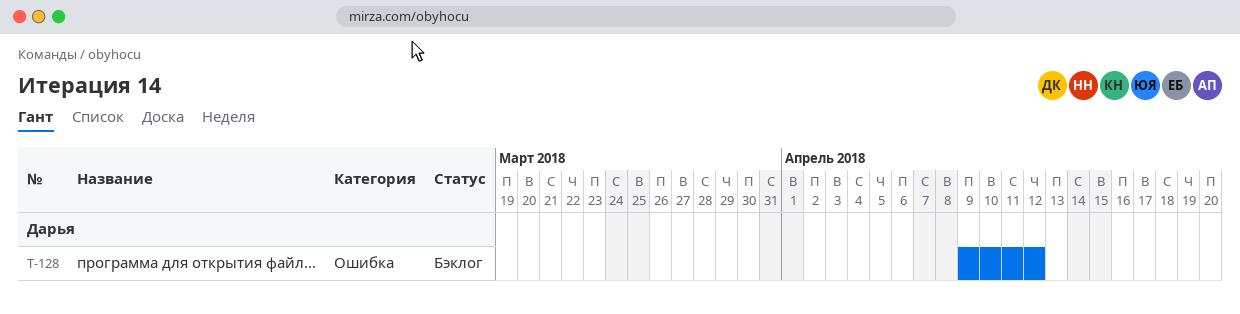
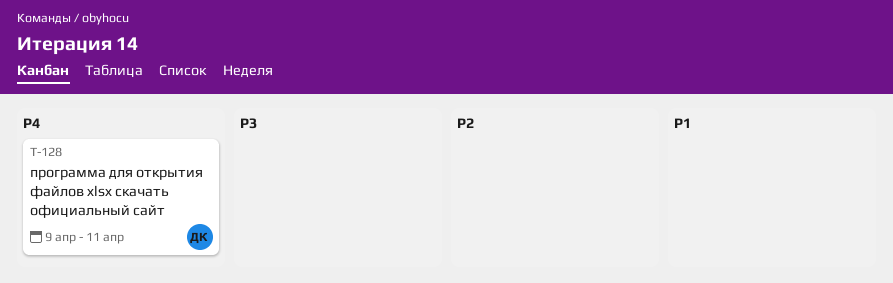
T-128, due: Apr 12 -> Apr 11

